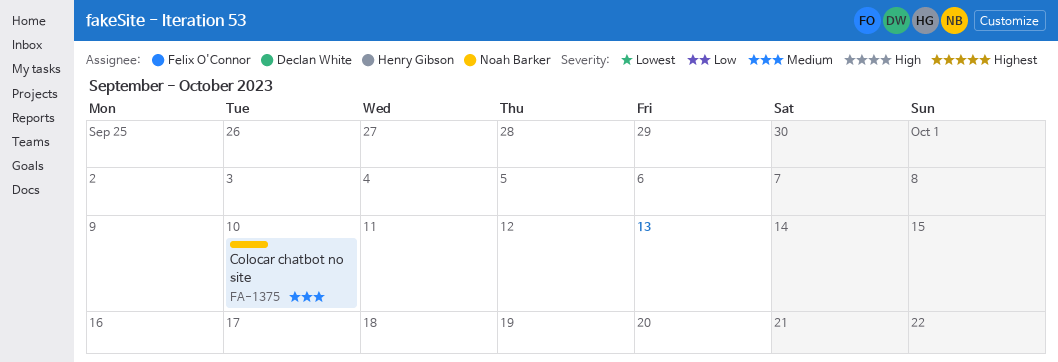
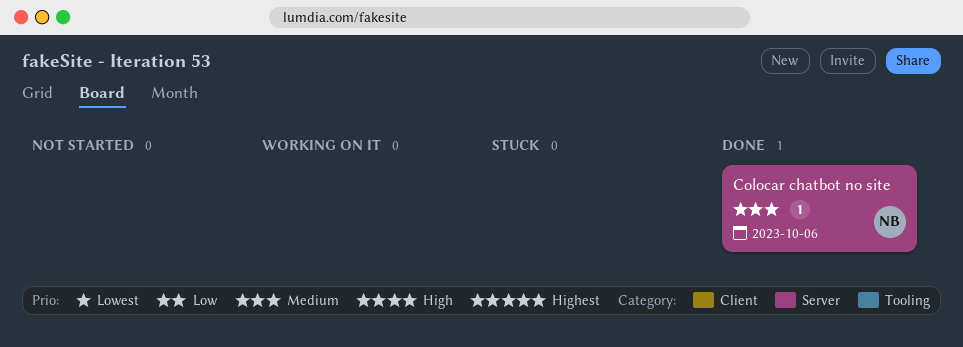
Colocar chatbot no site, due: Oct 10 -> Oct 6

